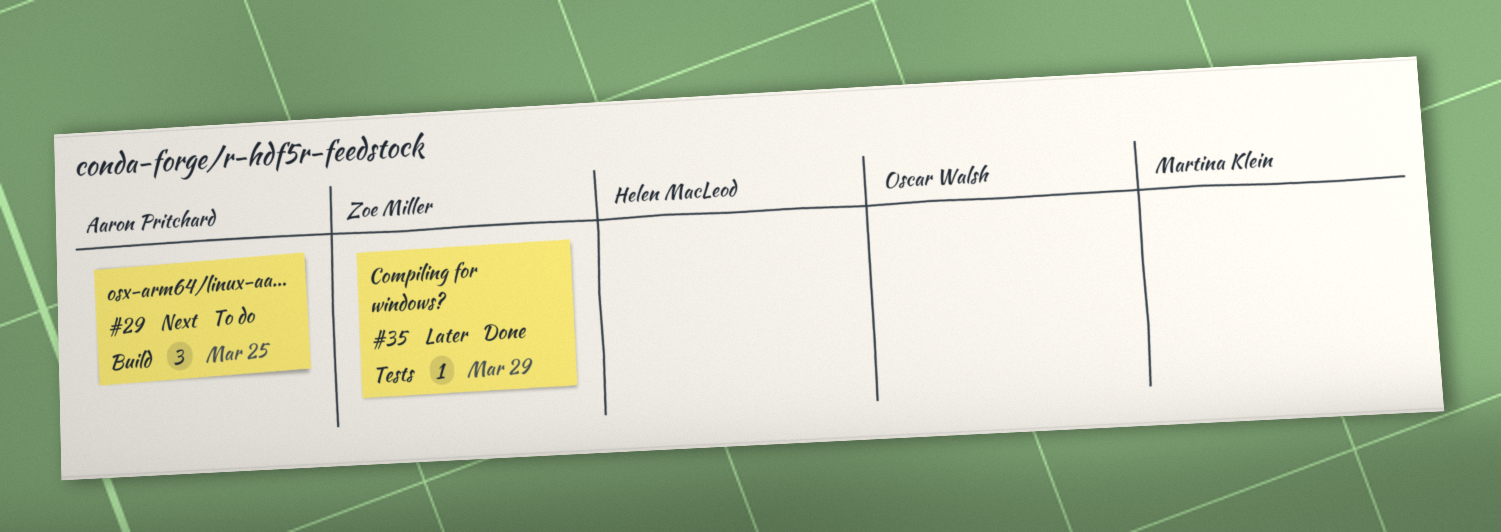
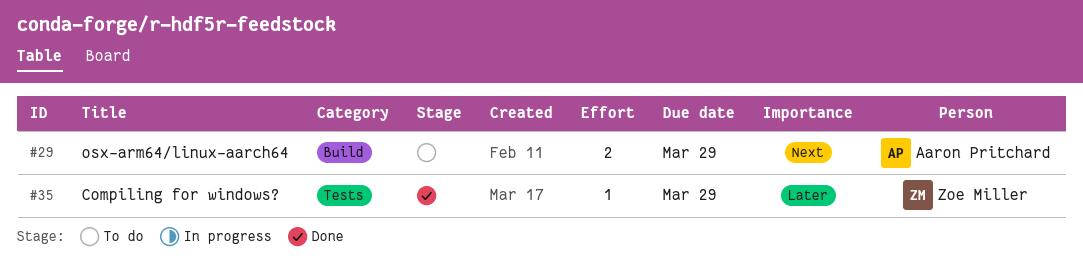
#29, estimate: 3 -> 2
#29, due: Mar 25 -> Mar 29

